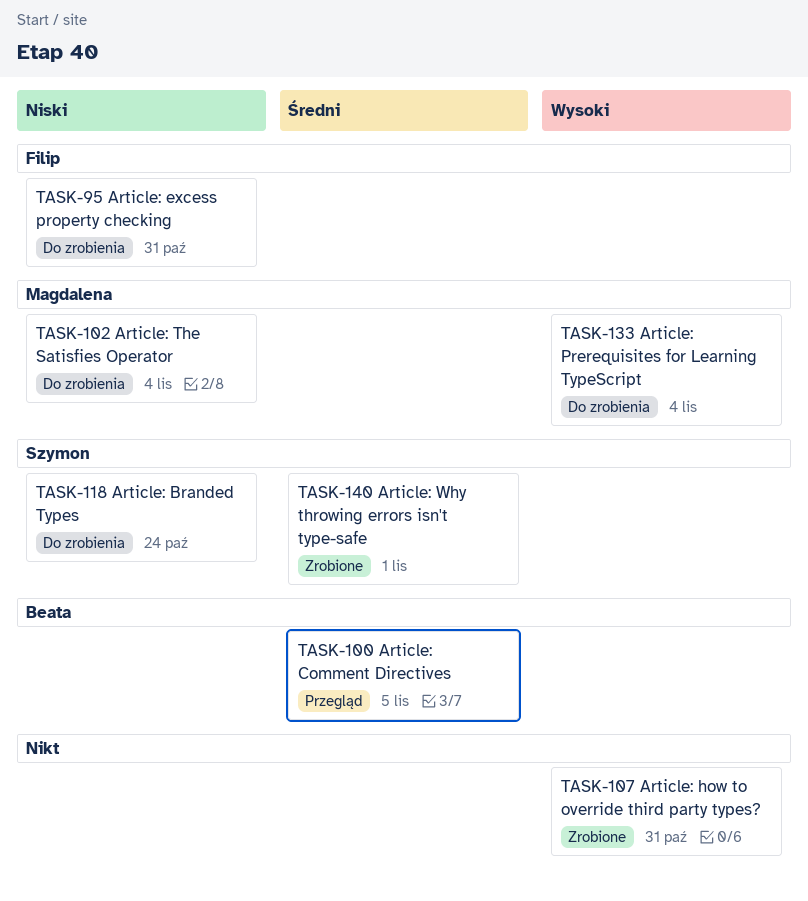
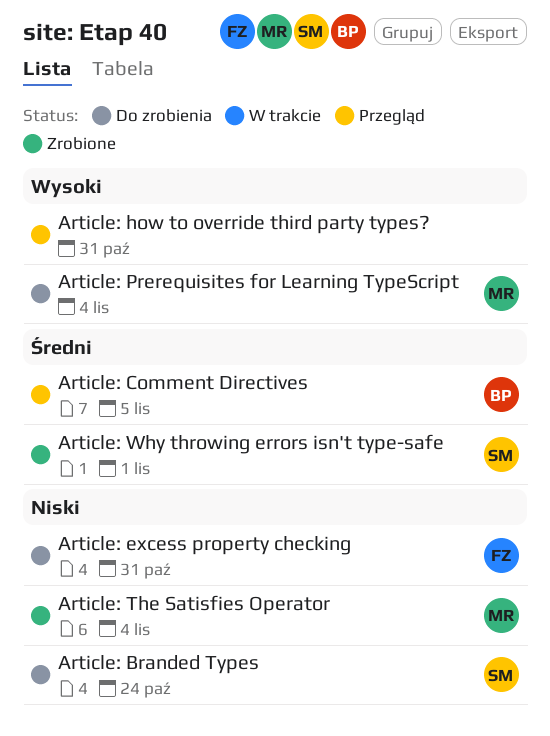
Article: how to override third party types?, status: Zrobione -> Przegląd
Article: The Satisfies Operator, status: Do zrobienia -> Zrobione

